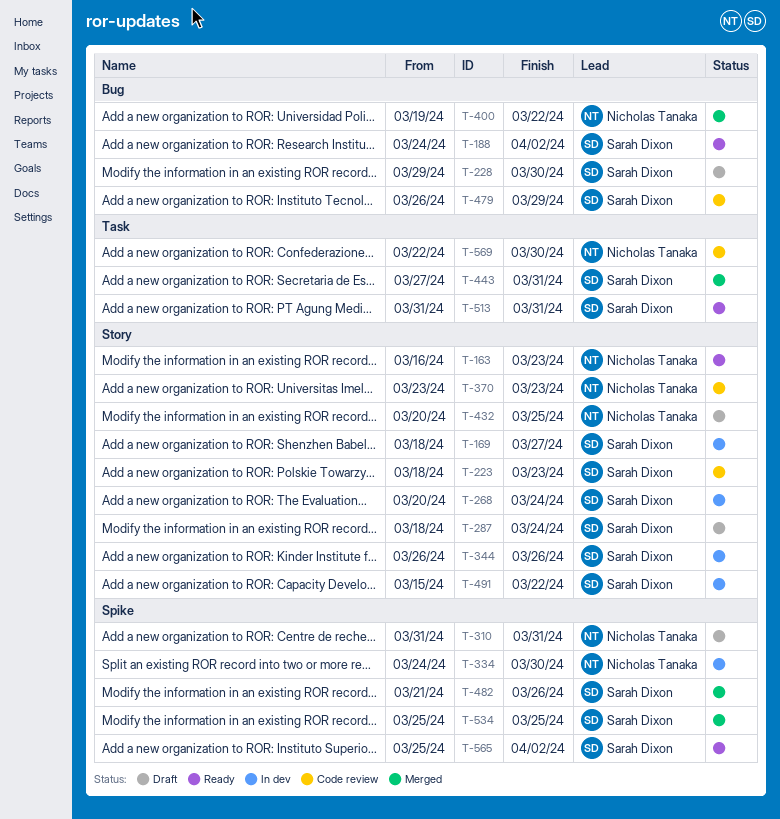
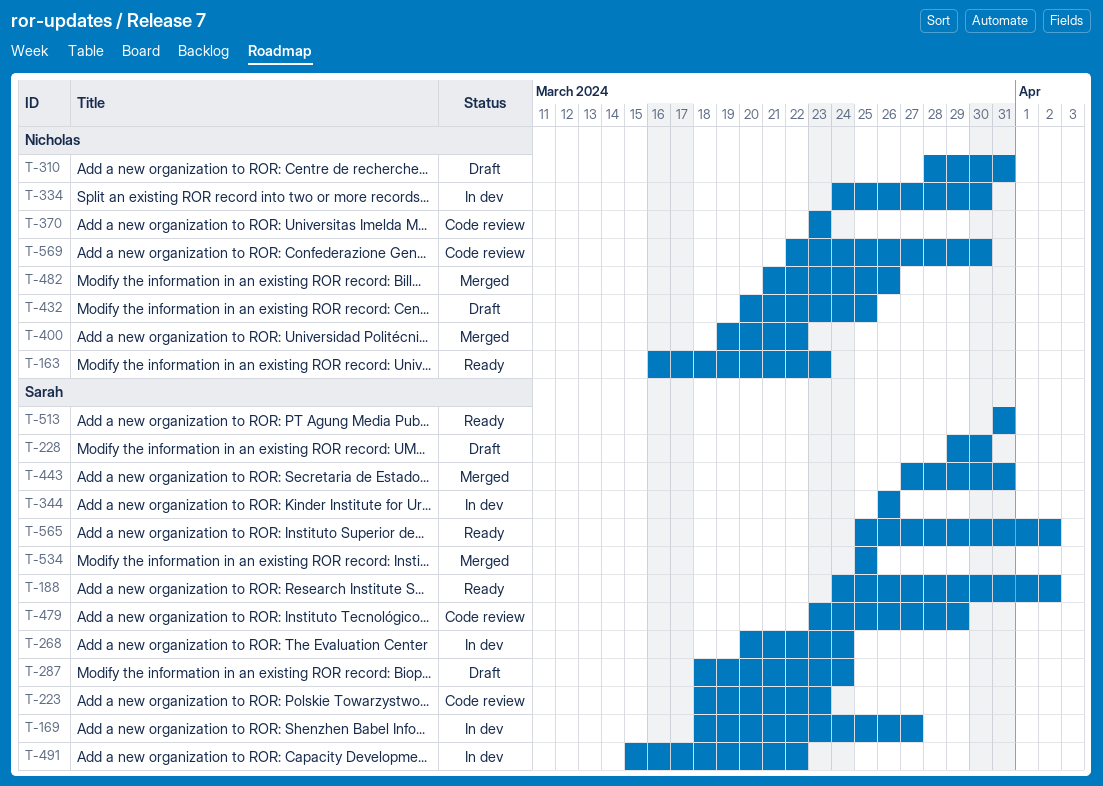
T-310, start: Mar 31 -> Mar 28
T-479, start: Mar 26 -> Mar 23
T-482, owner: Sarah Dixon -> Nicholas Tanaka

